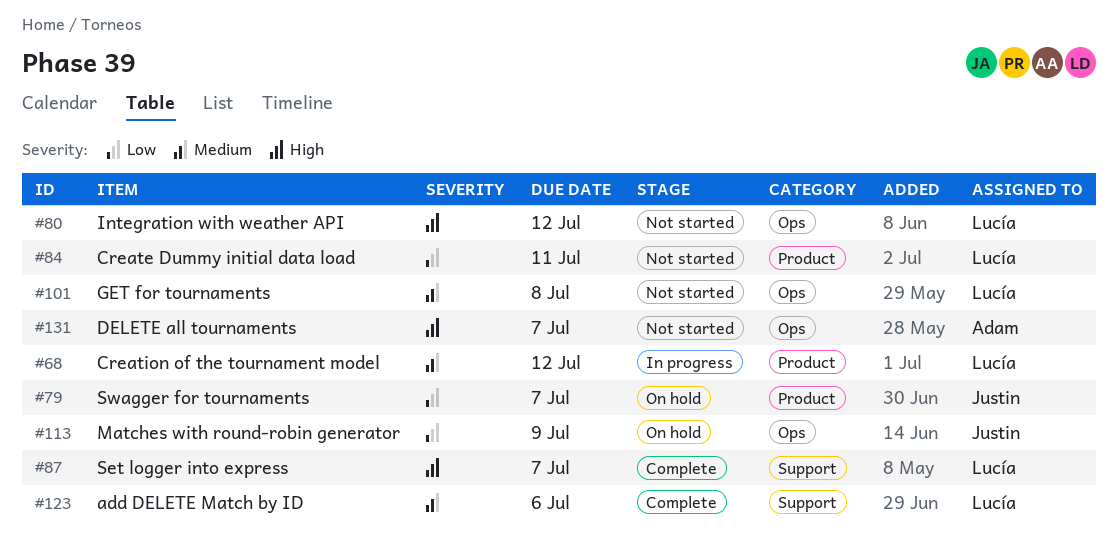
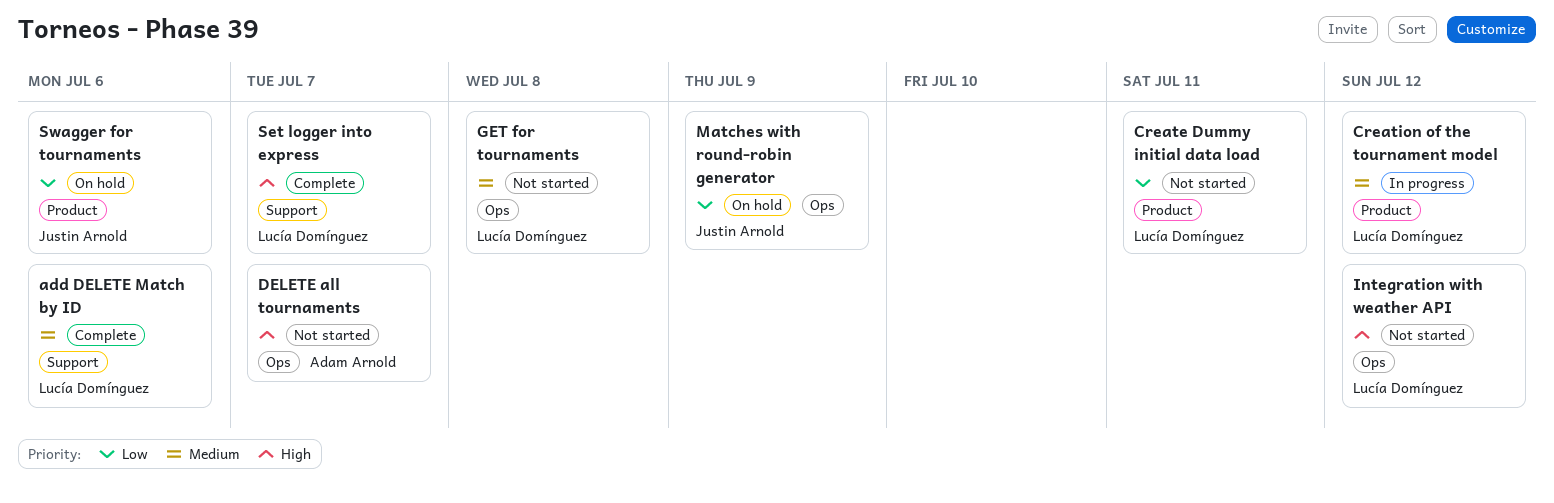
Swagger for tournaments, due: Jul 7 -> Jul 6

